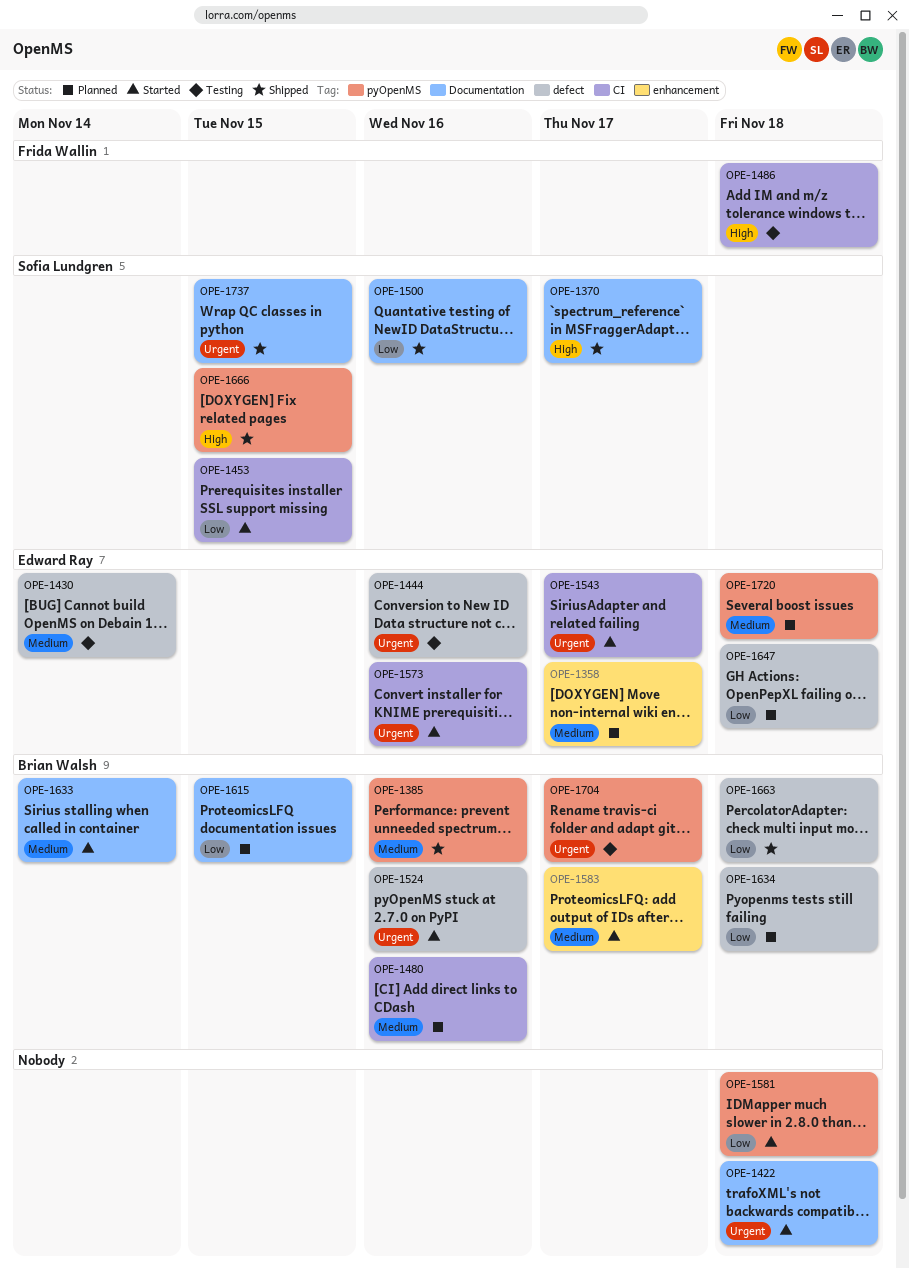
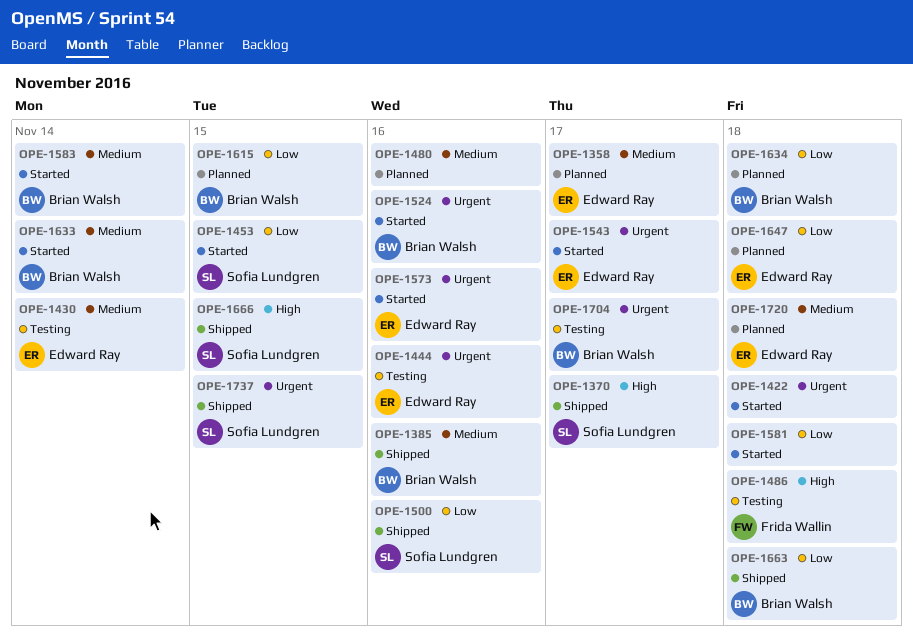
OPE-1480, owner: Brian Walsh -> none
OPE-1583, due: Nov 17 -> Nov 14

